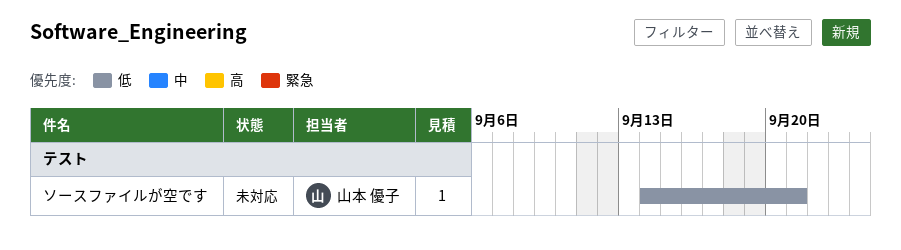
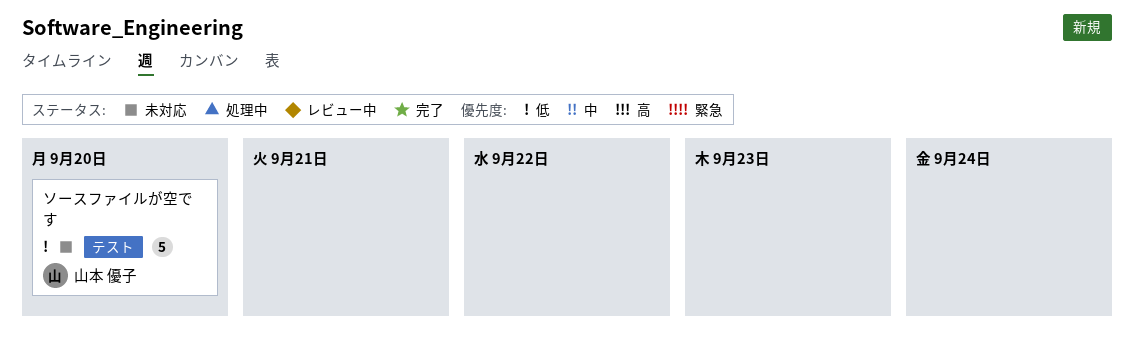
ソースファイルが空です, estimate: 1 -> 5
ソースファイルが空です, due: Sep 21 -> Sep 20

